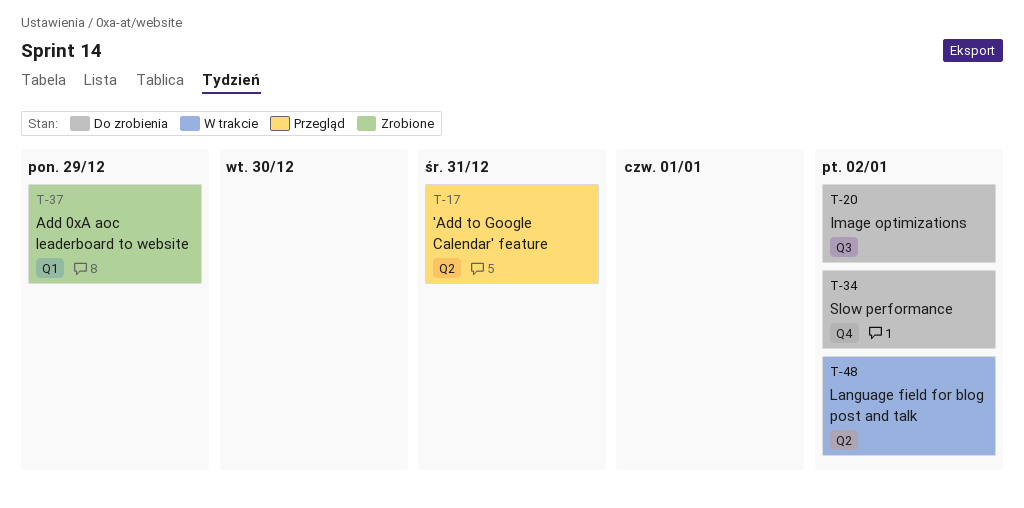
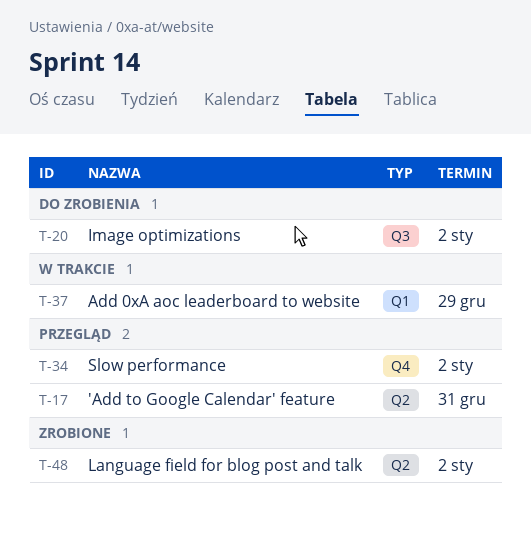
T-34, status: Do zrobienia -> Przegląd
T-37, status: Zrobione -> W trakcie
T-48, status: W trakcie -> Zrobione

